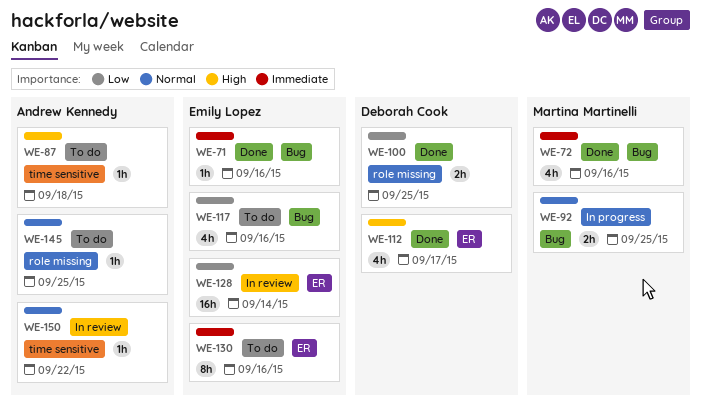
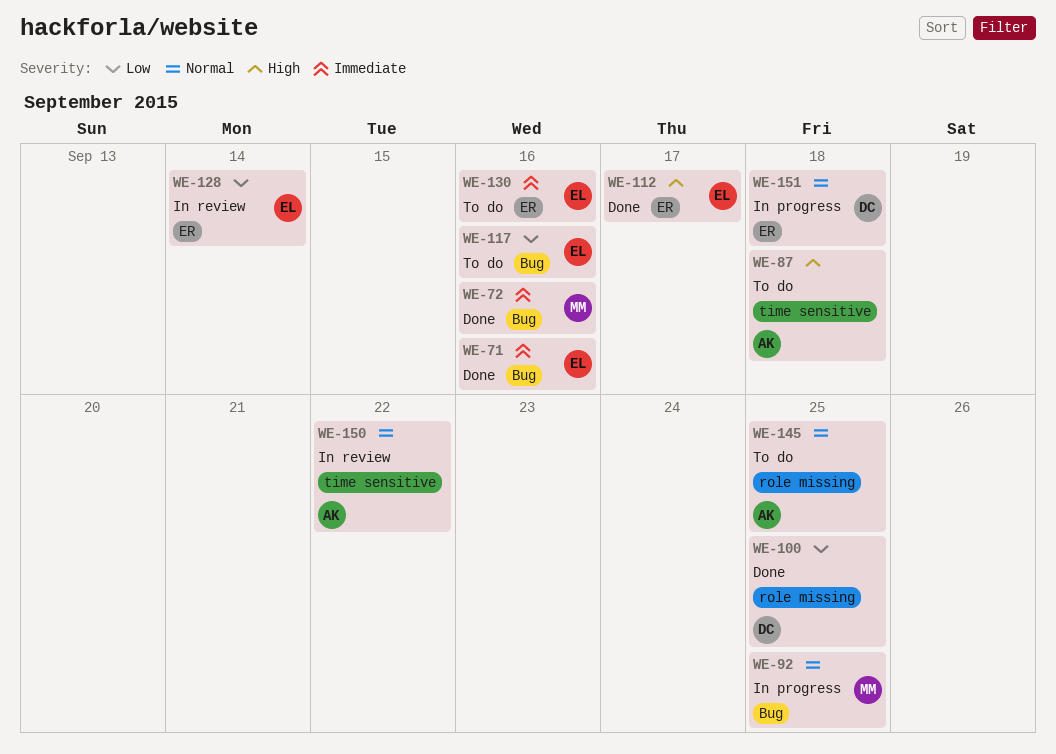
WE-112, owner: Deborah Cook -> Emily Lopez
WE-151: none -> present

